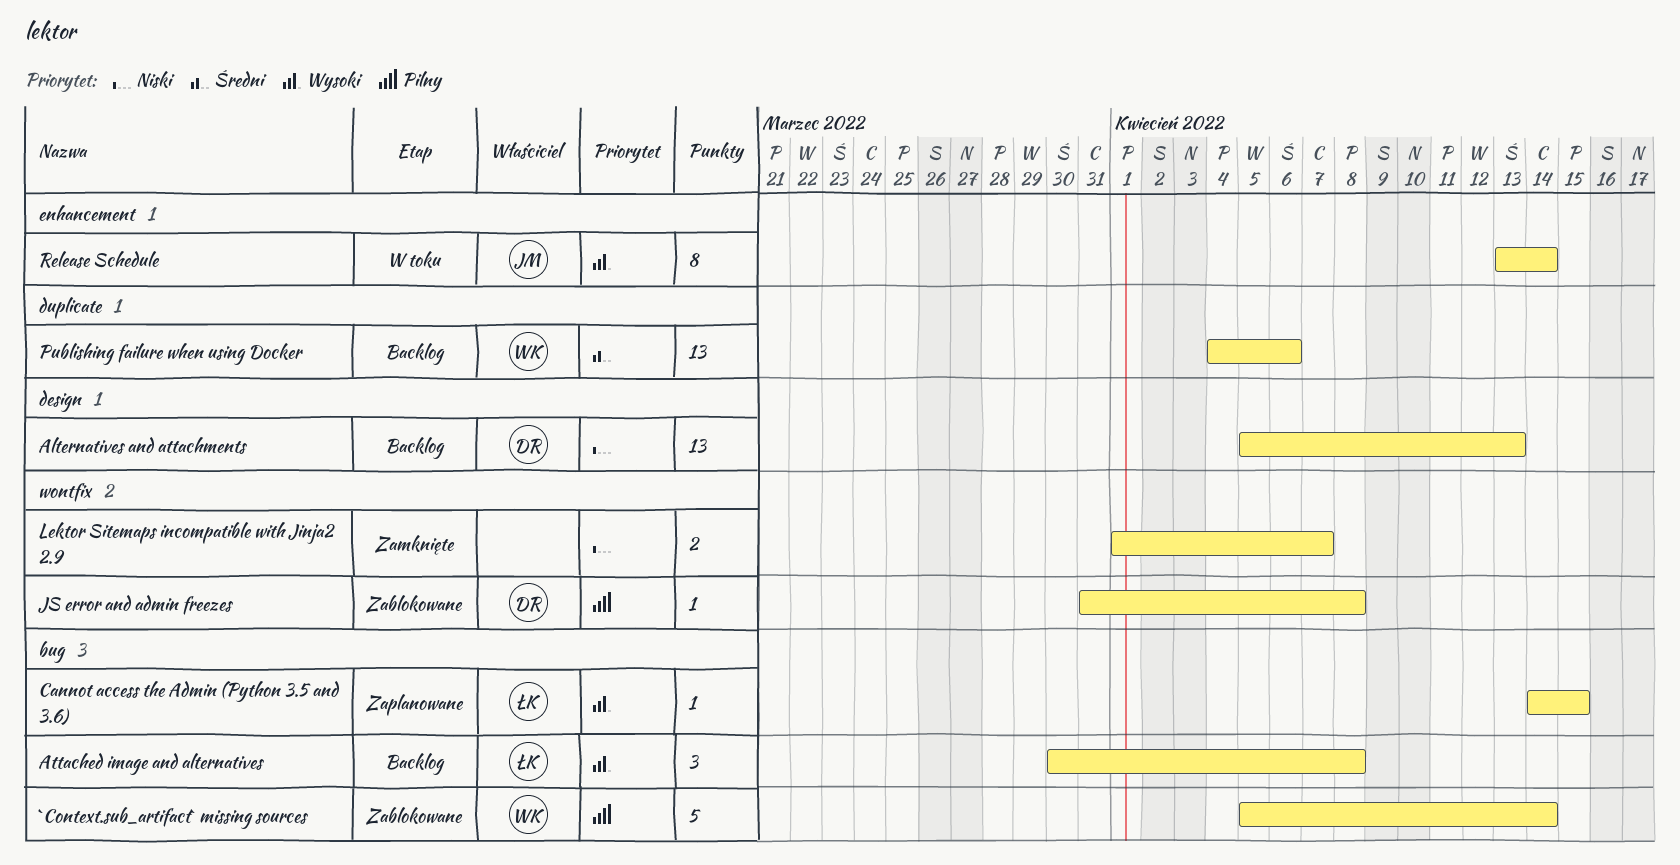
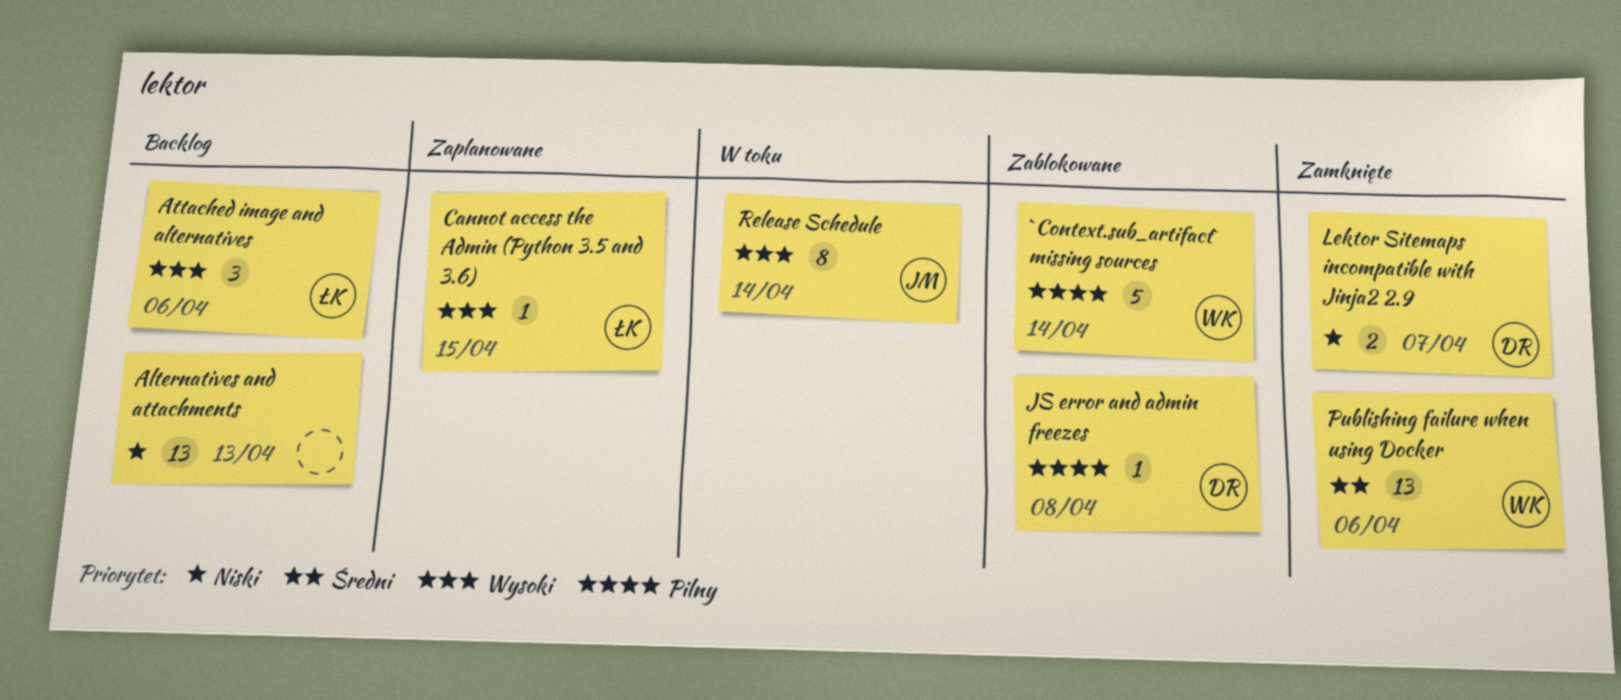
Alternatives and attachments, owner: DR -> none
Attached image and alternatives, due: Apr 8 -> Apr 6
Lektor Sitemaps incompatible with Jinja2 2.9, owner: none -> DR
Publishing failure when using Docker, status: Backlog -> Zamknięte

